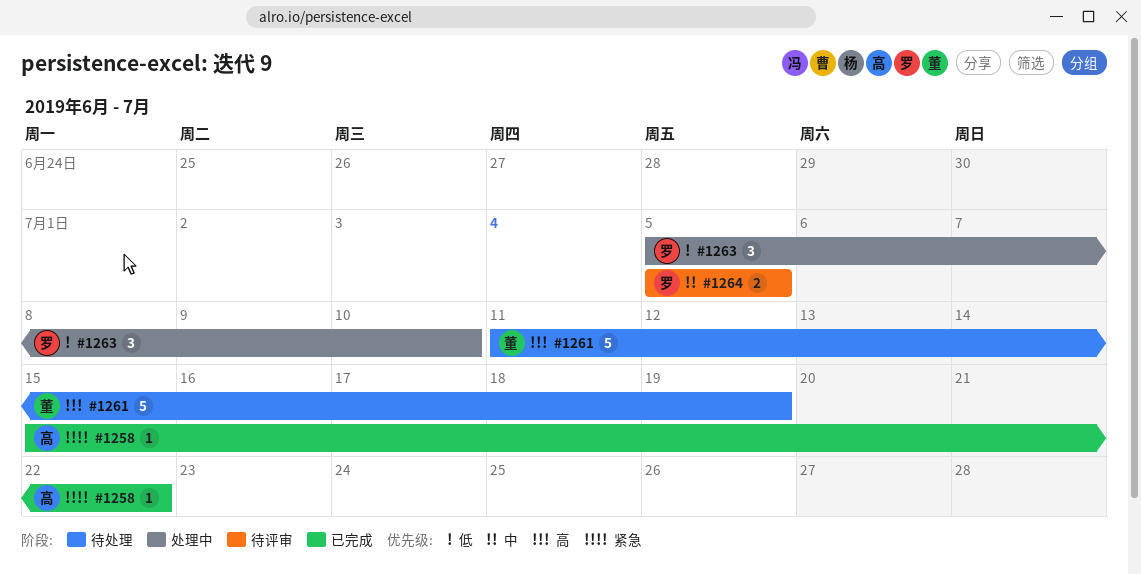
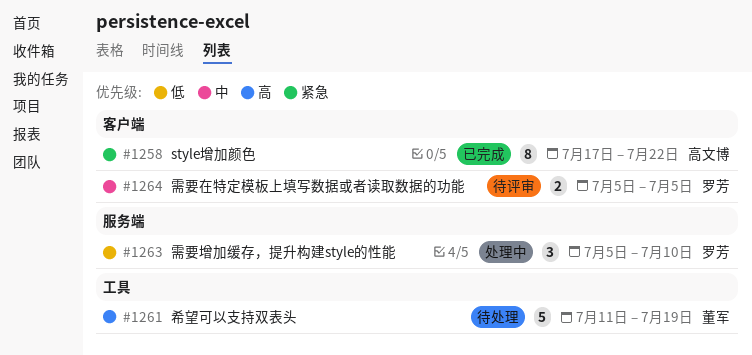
#1258, estimate: 1 -> 8
#1258, start: Jul 15 -> Jul 17

